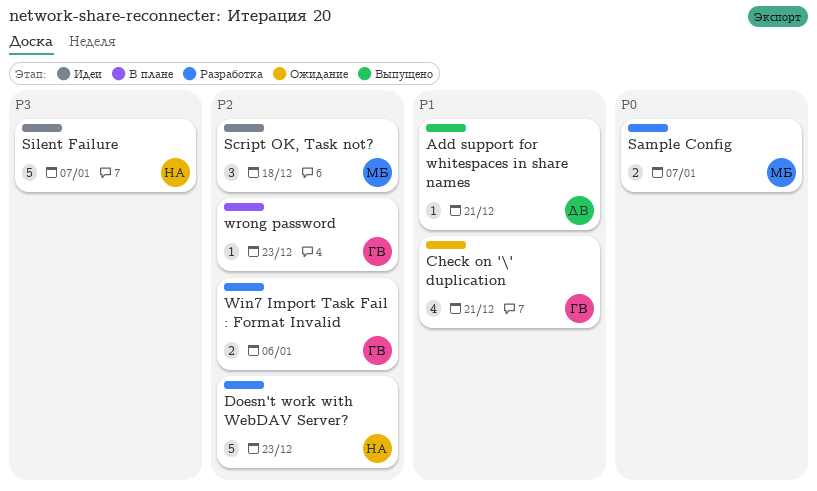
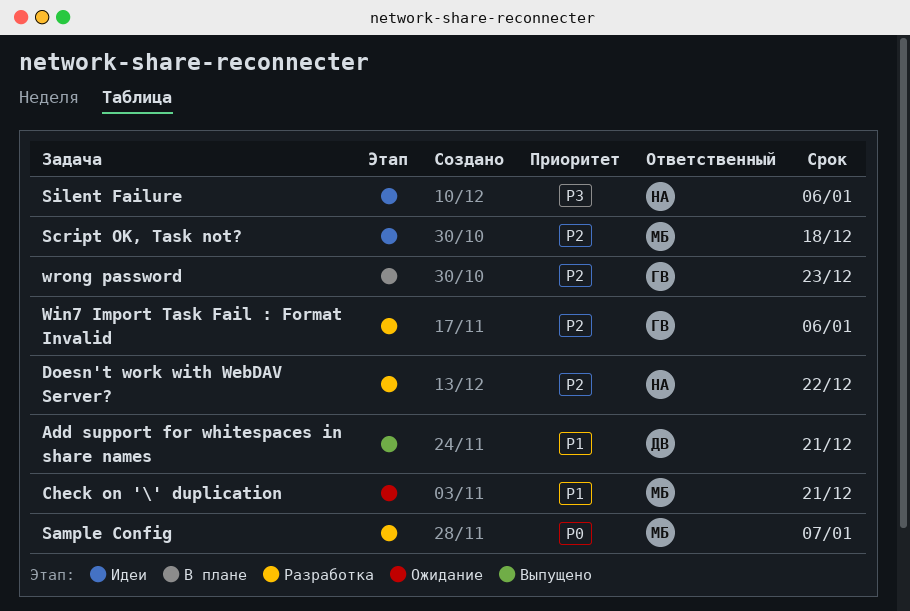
Check on '\' duplication, owner: ГВ -> МБ
Doesn't work with WebDAV Server?, due: Dec 23 -> Dec 22
Silent Failure, due: Jan 7 -> Jan 6

